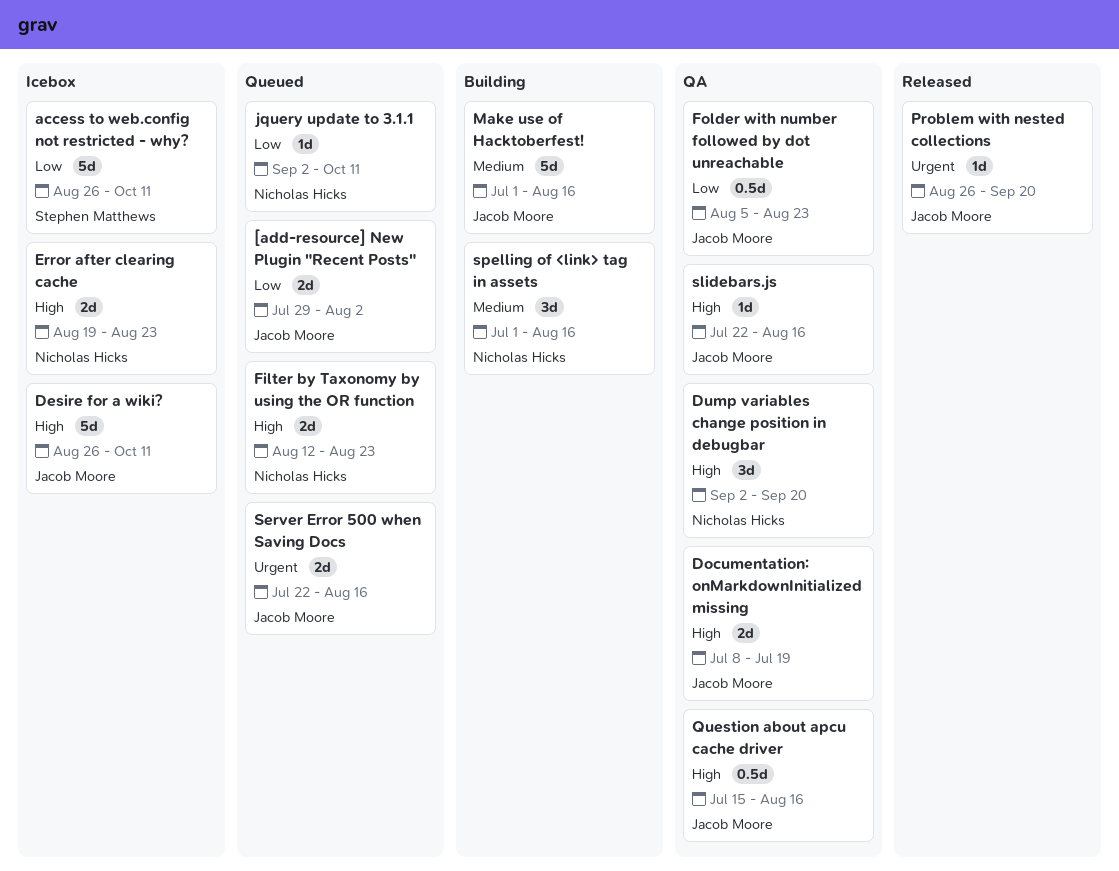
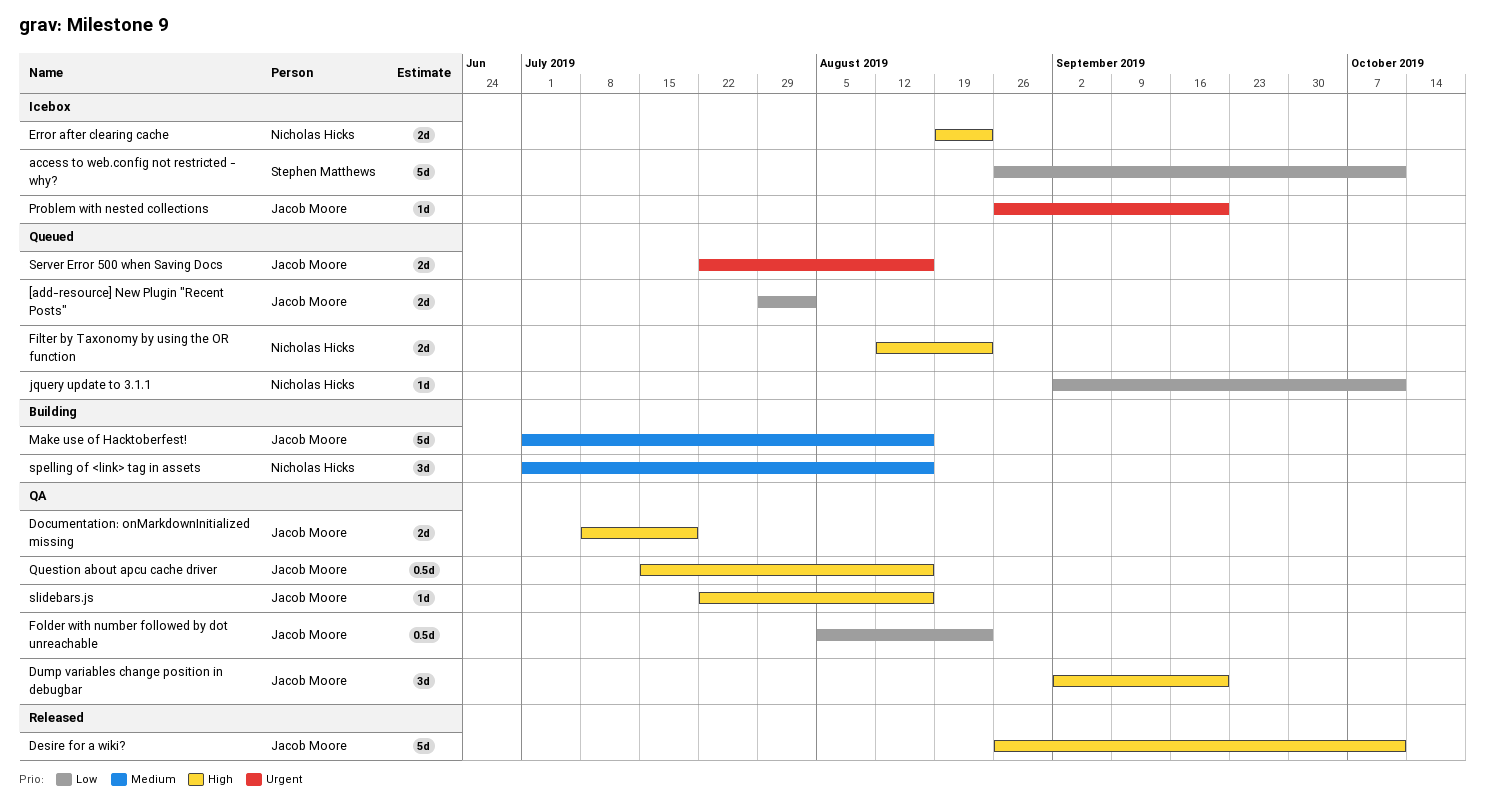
Desire for a wiki?, status: Icebox -> Released
Dump variables change position in debugbar, owner: Nicholas Hicks -> Jacob Moore
Problem with nested collections, status: Released -> Icebox

